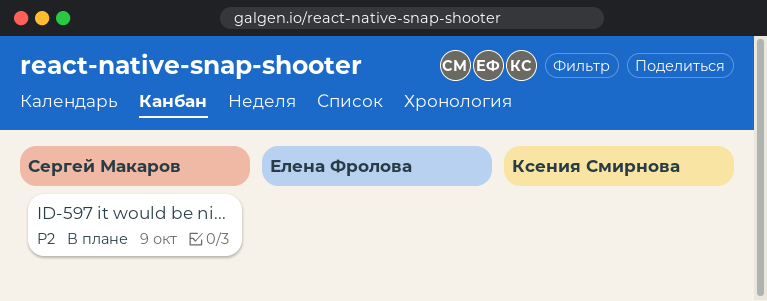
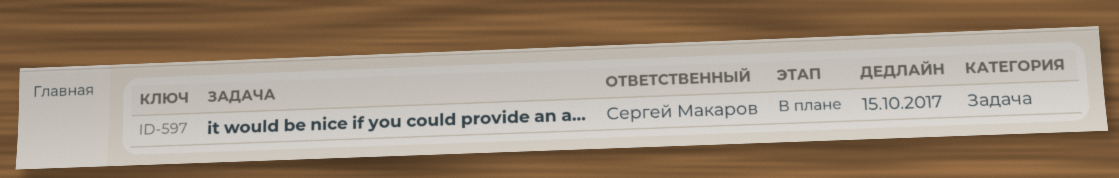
ID-597, due: Oct 9 -> Oct 15

